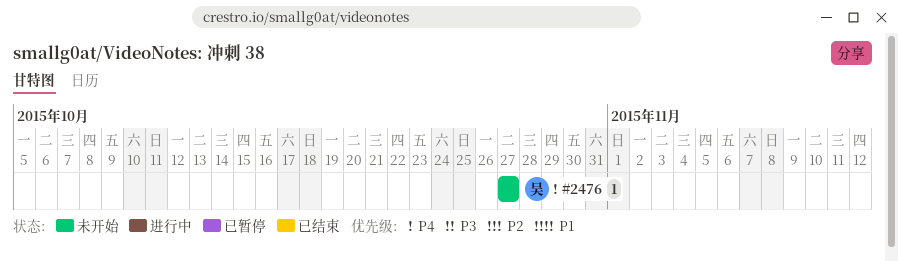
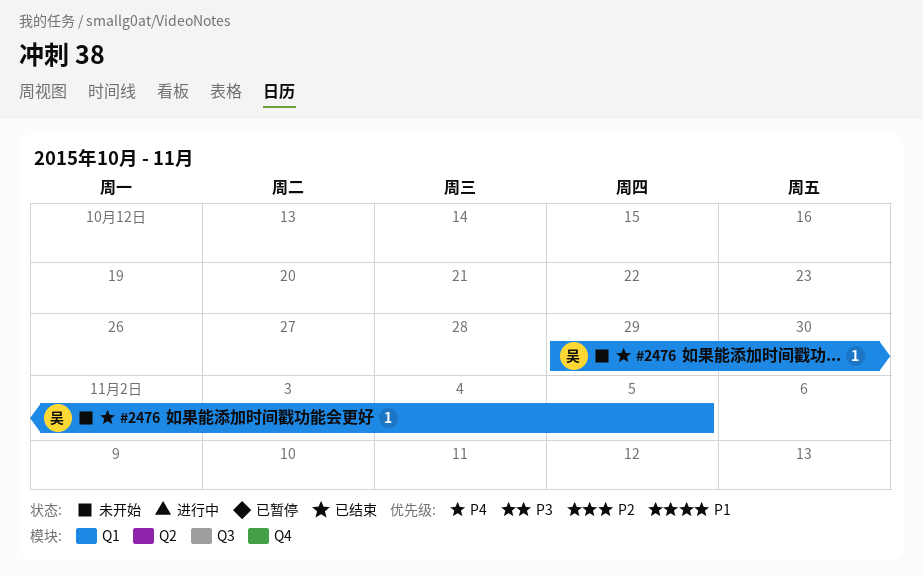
#2476, start: Oct 27 -> Oct 29
#2476, due: Oct 27 -> Nov 5

